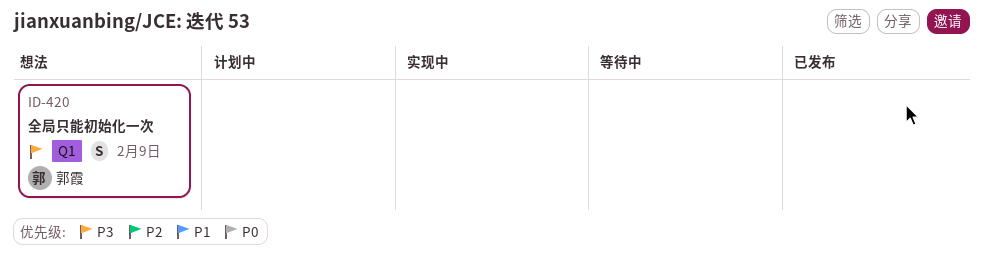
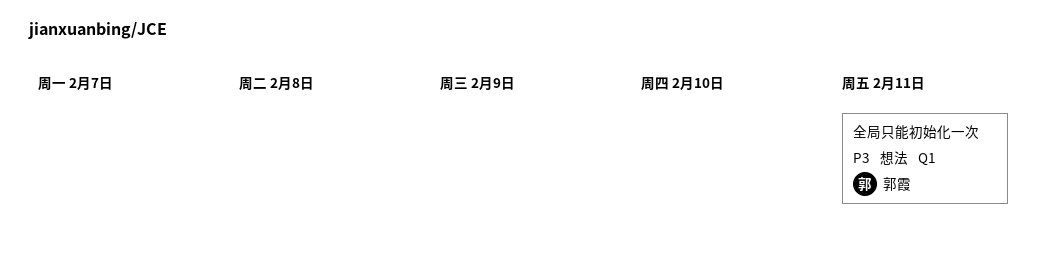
全局只能初始化一次, due: Feb 9 -> Feb 11

